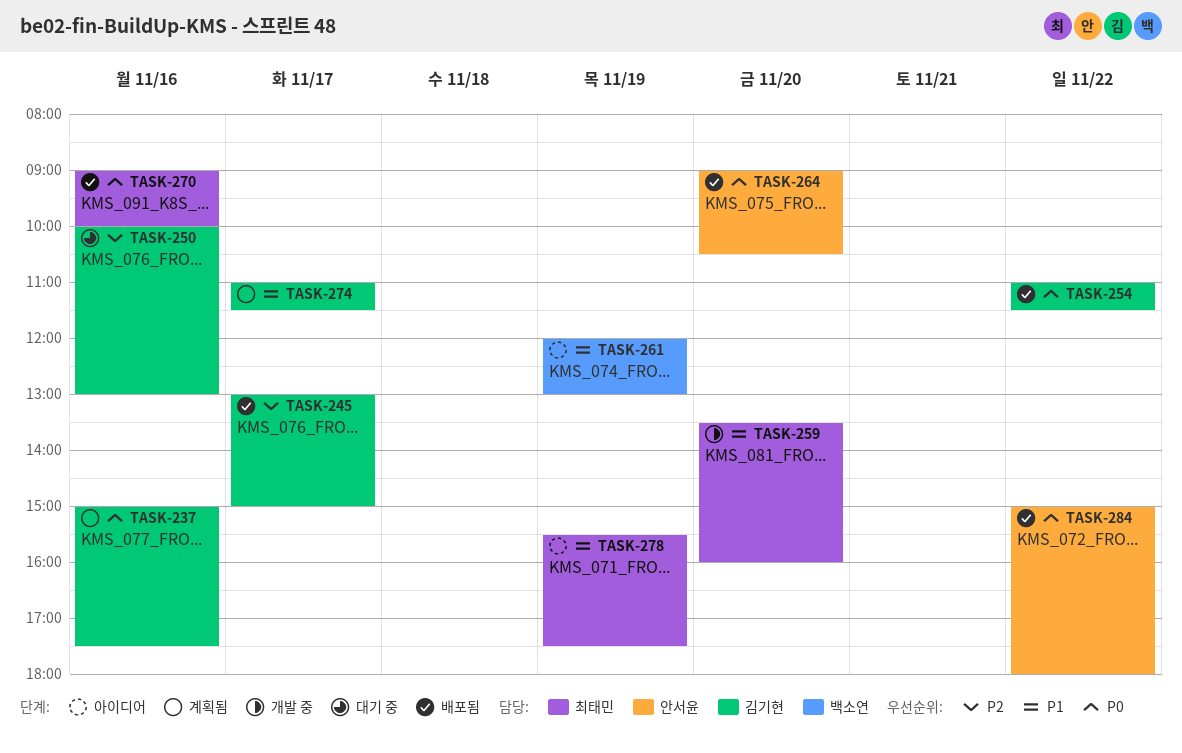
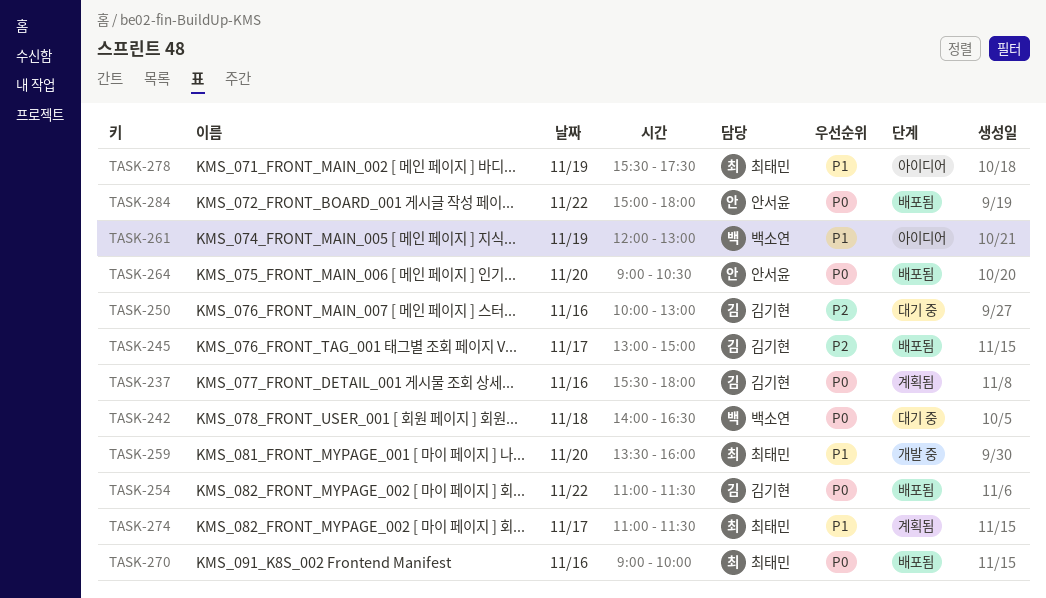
TASK-237, begins: 15:00 -> 15:30
TASK-237, ends: 17:30 -> 18:00
TASK-242: none -> present
TASK-274, owner: 김기현 -> 최태민

